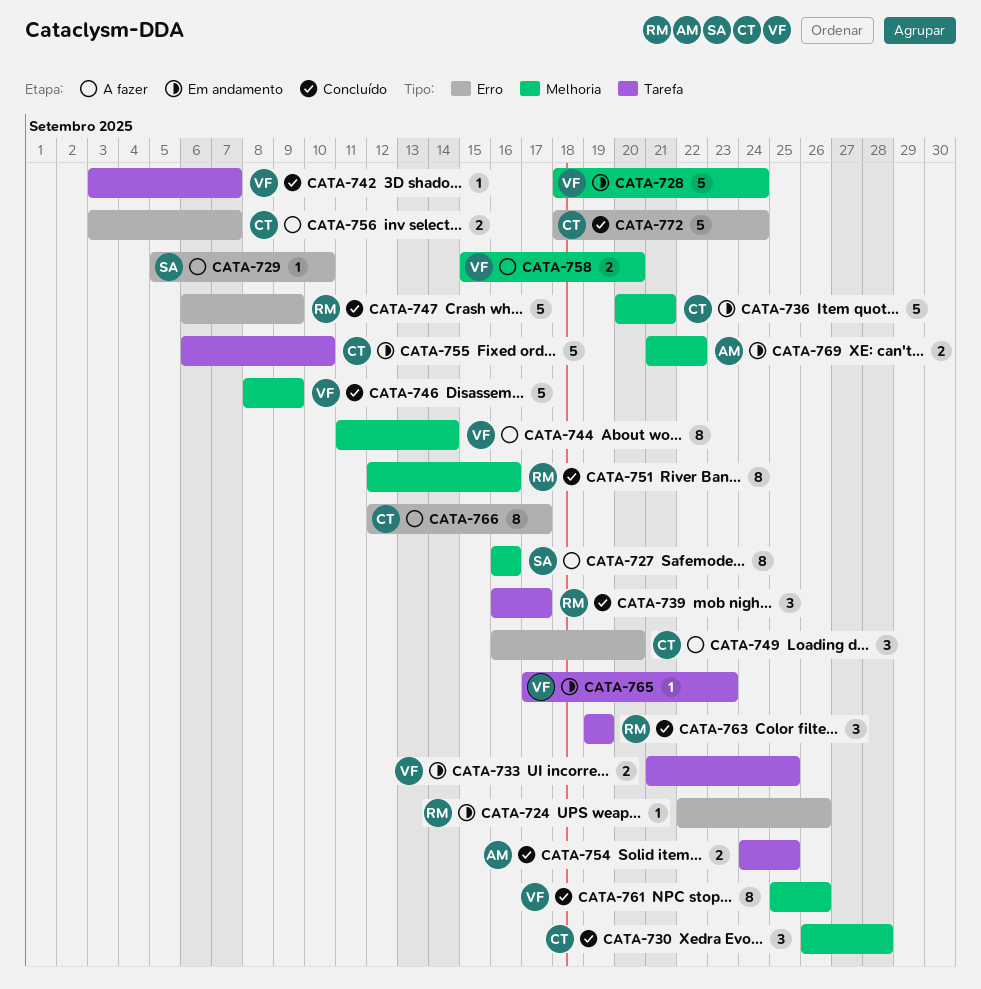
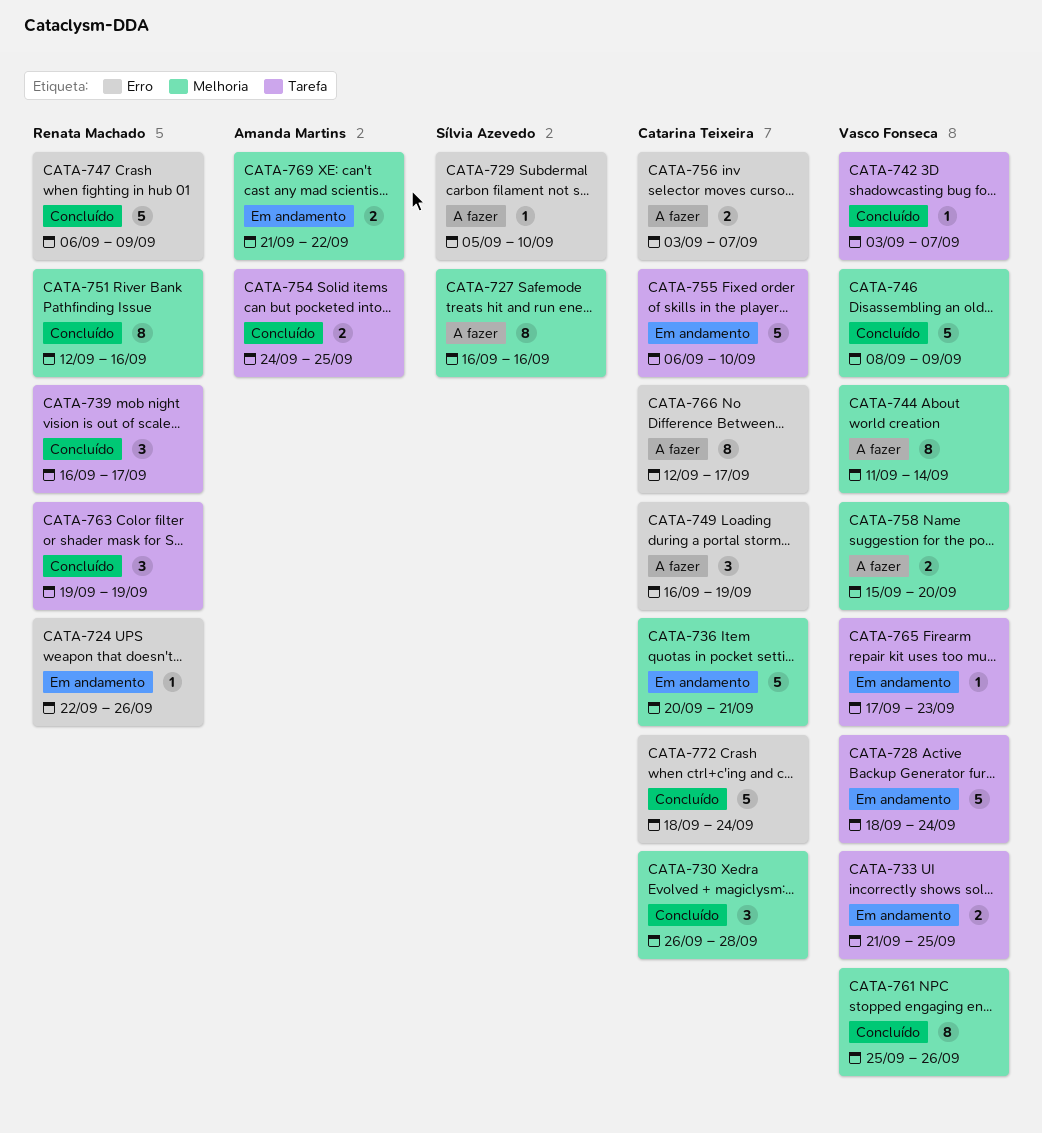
CATA-728, label: Melhoria -> Tarefa
CATA-749, due: Sep 20 -> Sep 19

